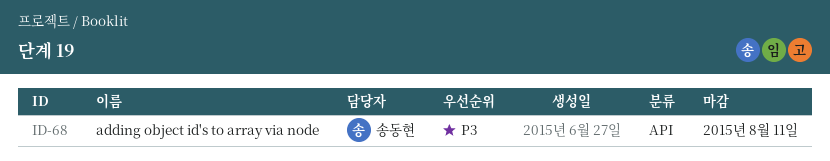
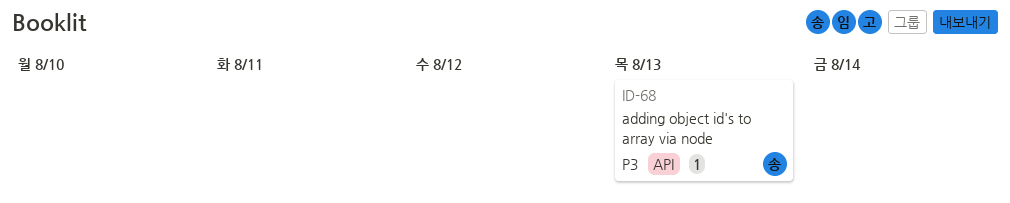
ID-68, due: Aug 11 -> Aug 13

